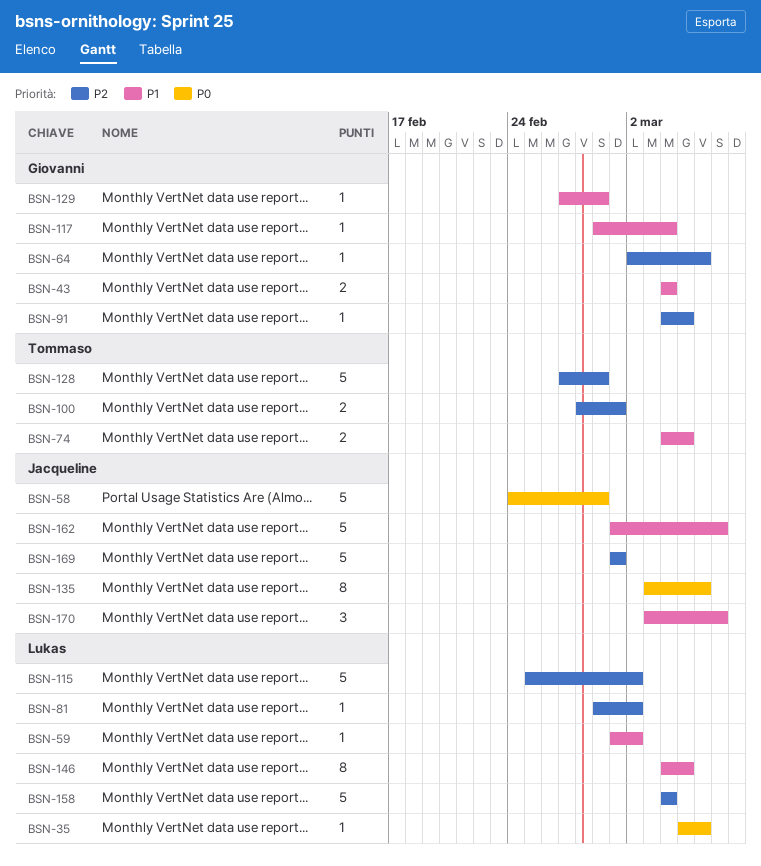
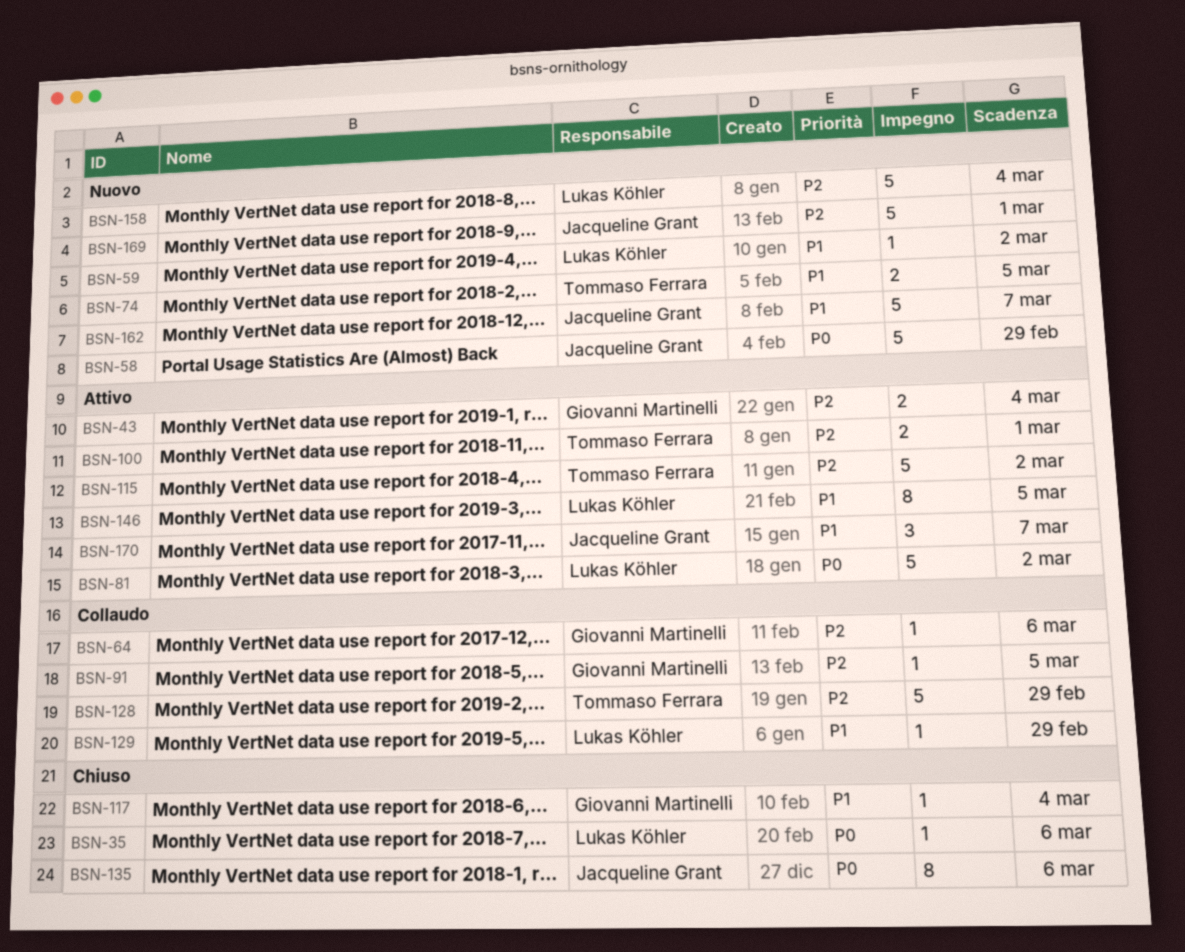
BSN-43, priority: P1 -> P2
BSN-81, priority: P2 -> P0
BSN-81, estimate: 1 -> 5
BSN-115, owner: Lukas Köhler -> Tommaso Ferrara
BSN-129, owner: Giovanni Martinelli -> Lukas Köhler

